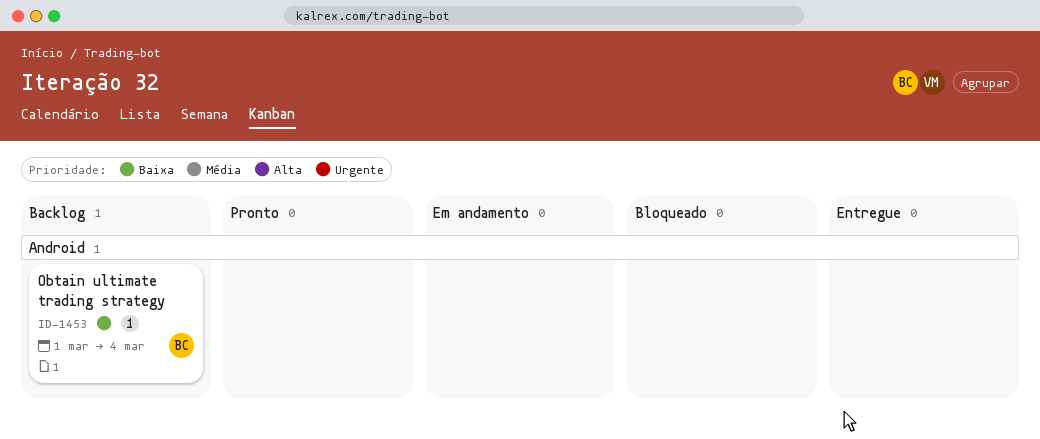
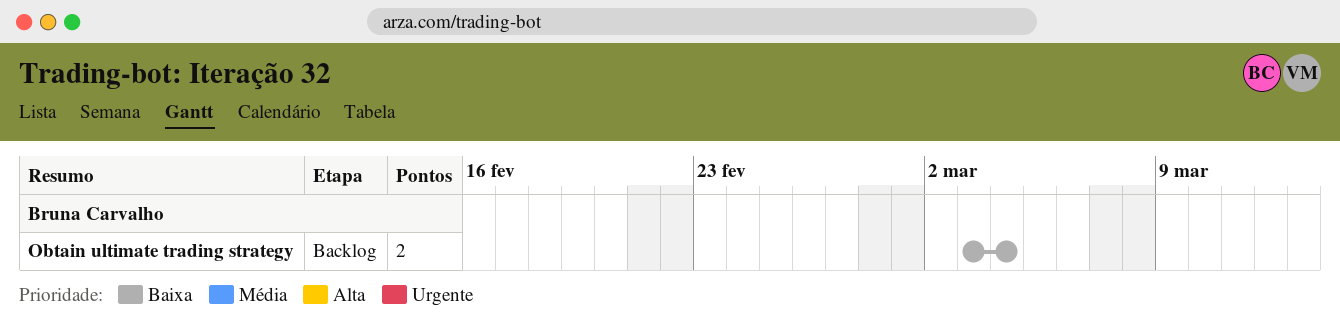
Obtain ultimate trading strategy, estimate: 1 -> 2
Obtain ultimate trading strategy, start: Mar 1 -> Mar 3

